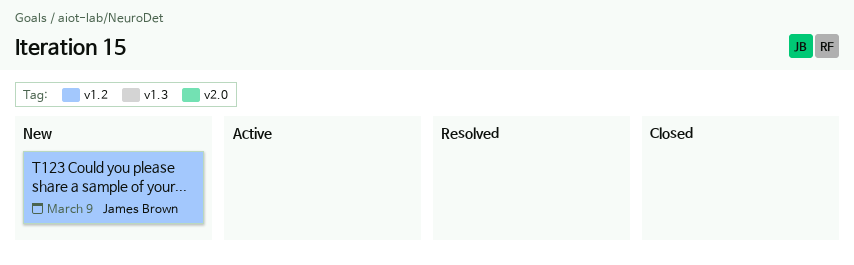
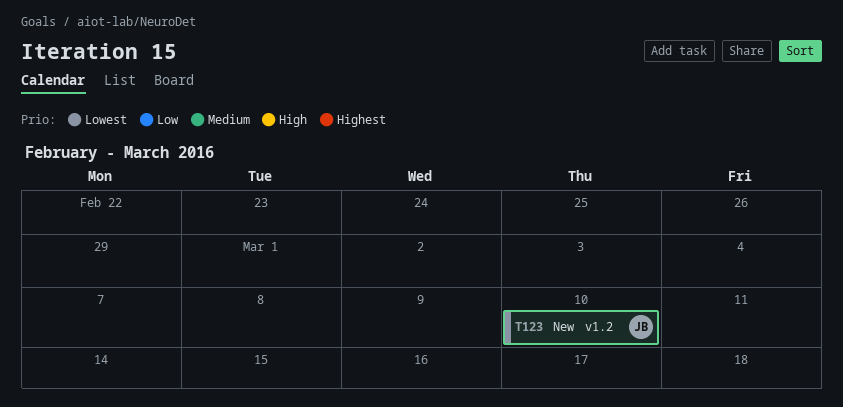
T123, due: Mar 9 -> Mar 10

